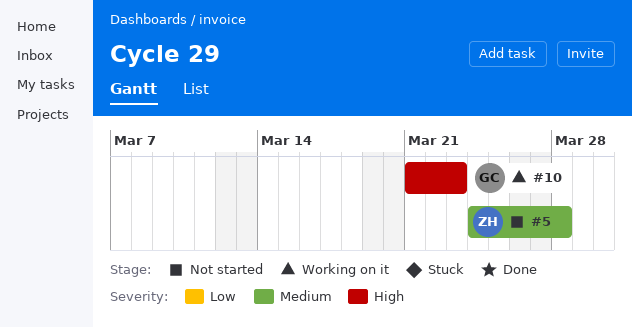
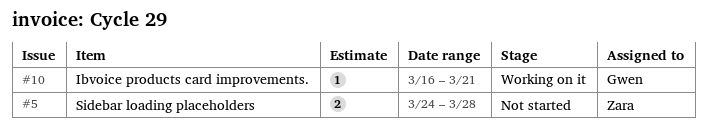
#10, start: Mar 21 -> Mar 16
#10, due: Mar 23 -> Mar 21

